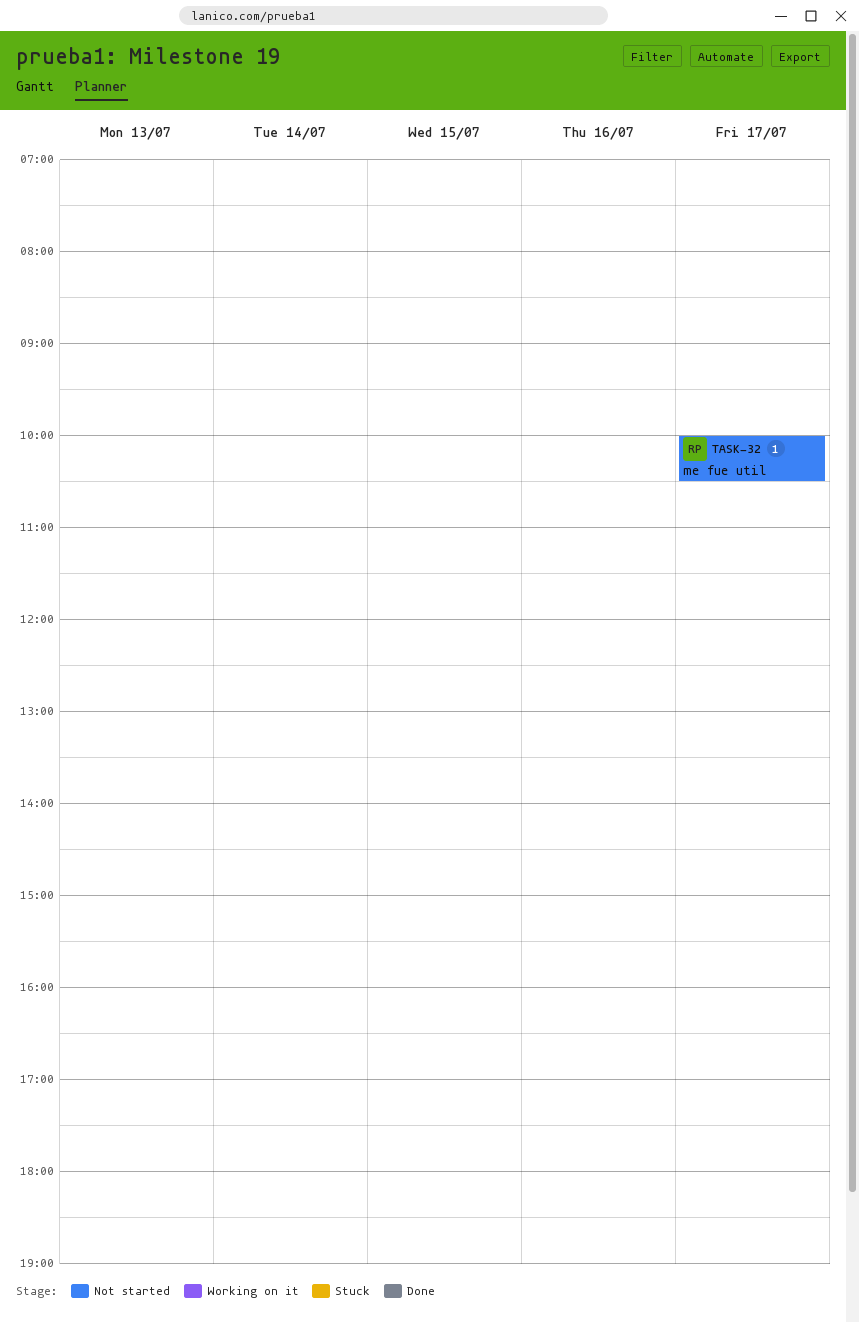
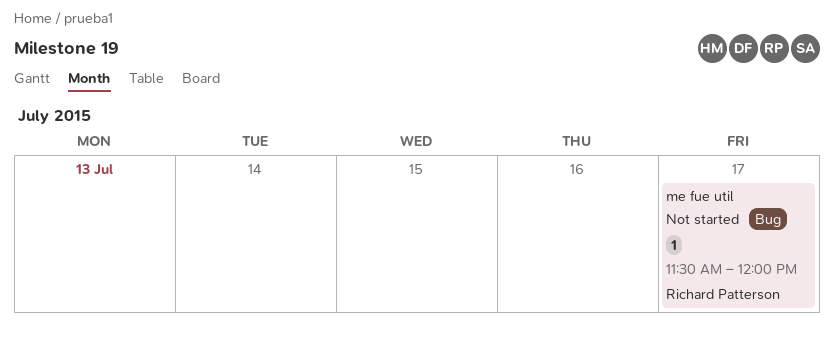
me fue util, begins: 10:00 -> 11:30
me fue util, ends: 10:30 -> 12:00

